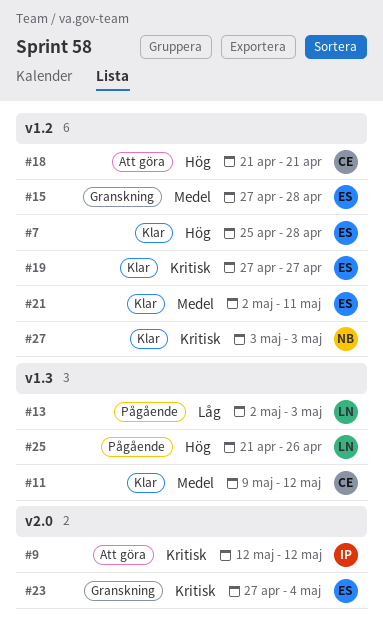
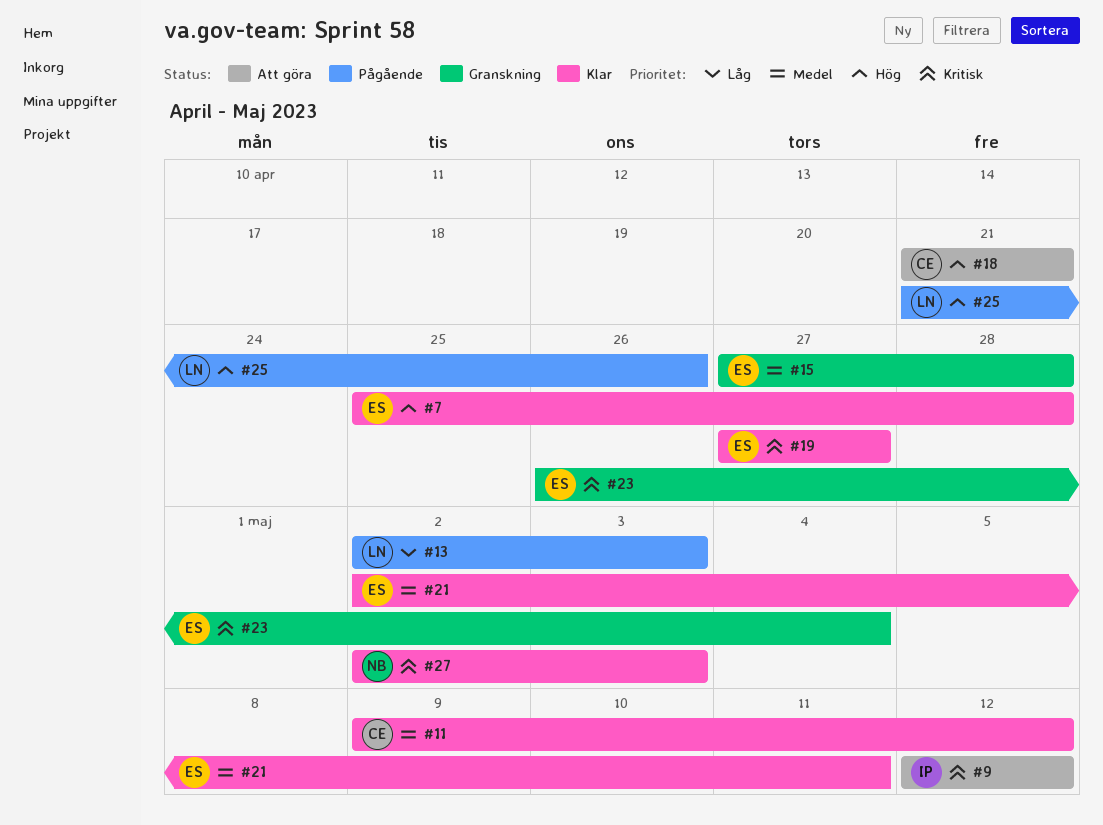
#23, start: Apr 27 -> Apr 26
#27, start: May 3 -> May 2

